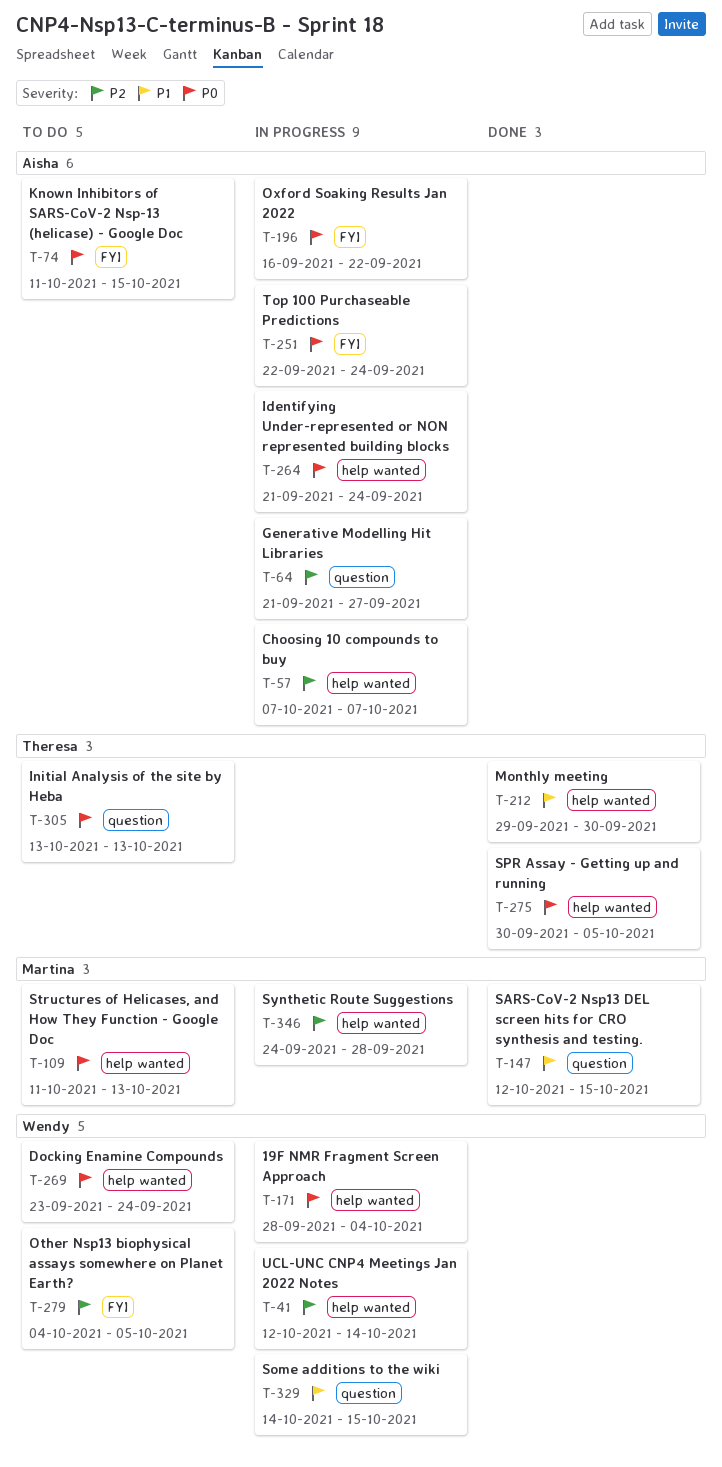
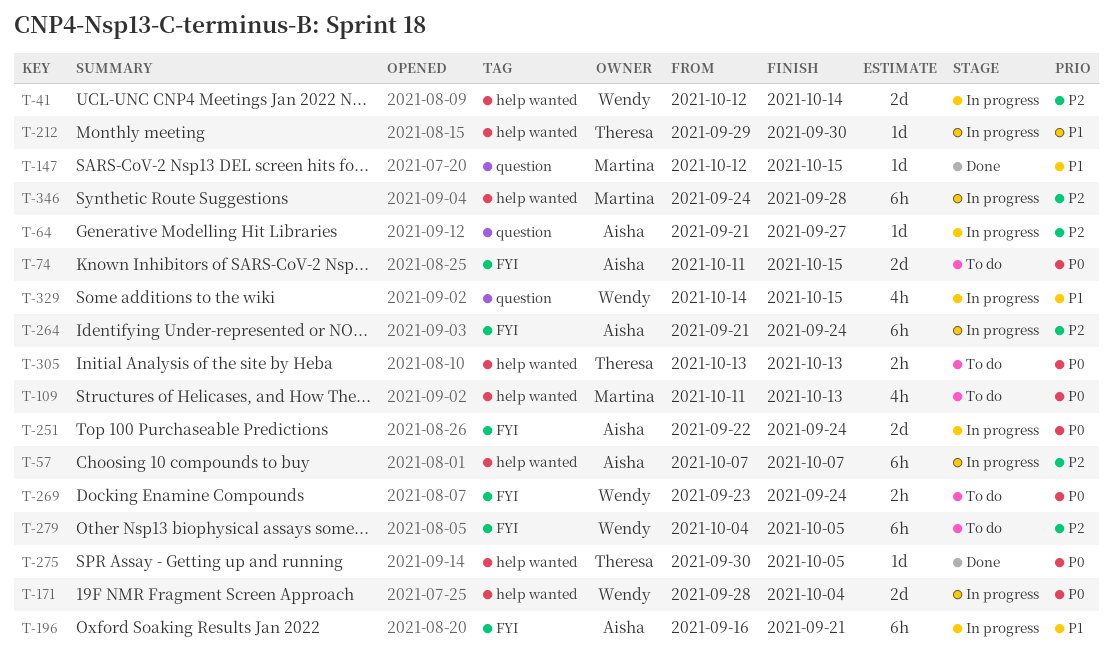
T-196, priority: P0 -> P1
T-196, due: Sep 22 -> Sep 21
T-212, status: Done -> In progress
T-264, priority: P0 -> P2
T-264, label: help wanted -> FYI
T-269, label: help wanted -> FYI
T-305, label: question -> help wanted

